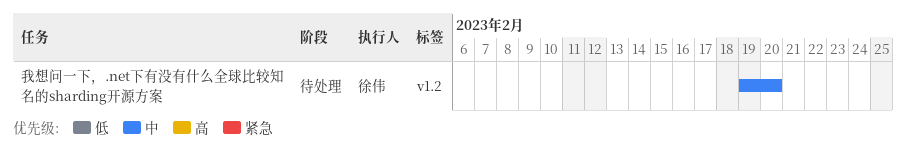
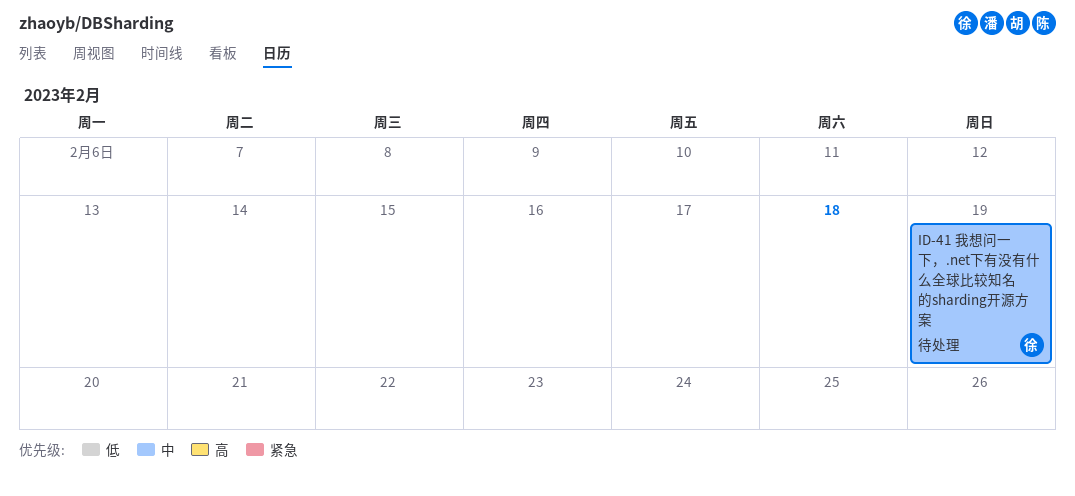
我想问一下，.net下有没有什么全球比较知名的sharding开源方案, due: Feb 20 -> Feb 19

